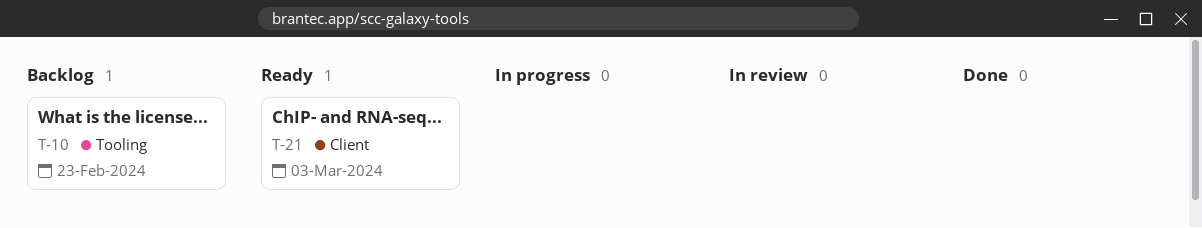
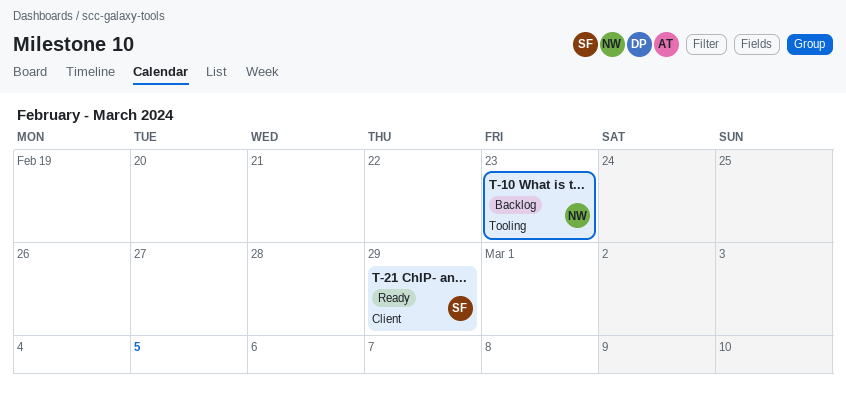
T-21, due: Mar 3 -> Feb 29

